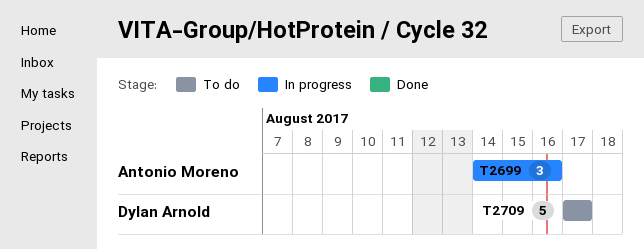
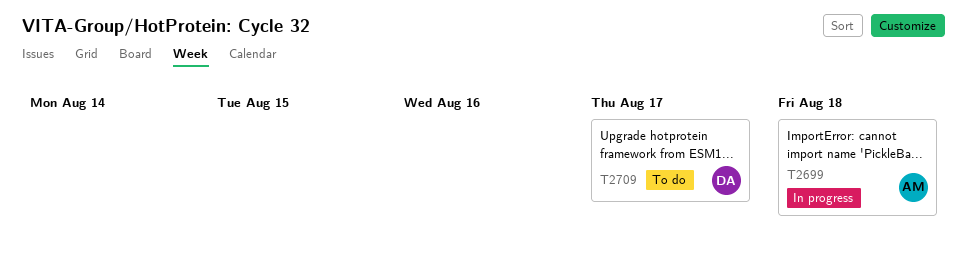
T2699, due: Aug 16 -> Aug 18

